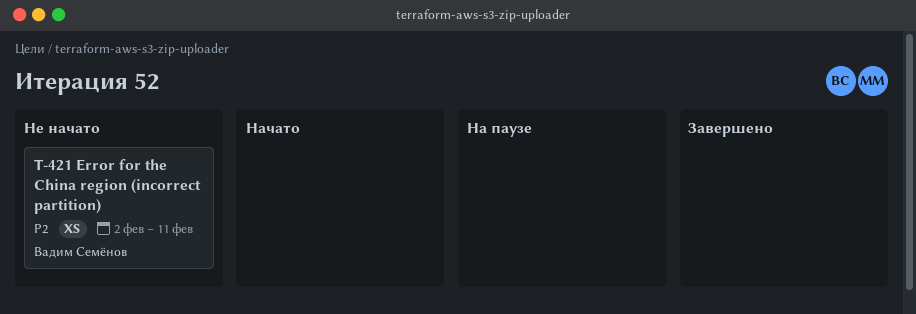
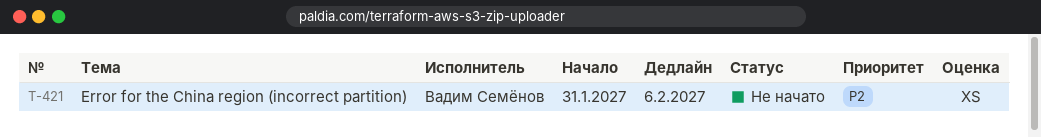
T-421, start: Feb 2 -> Jan 31
T-421, due: Feb 11 -> Feb 6

